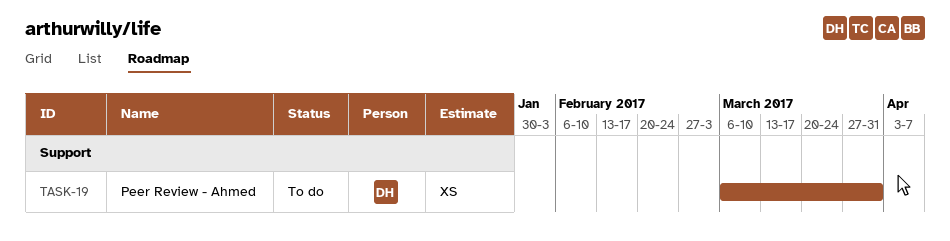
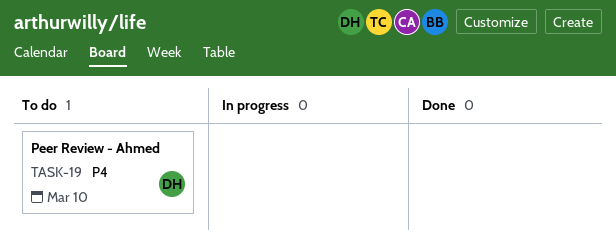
TASK-19, due: Mar 31 -> Mar 10

